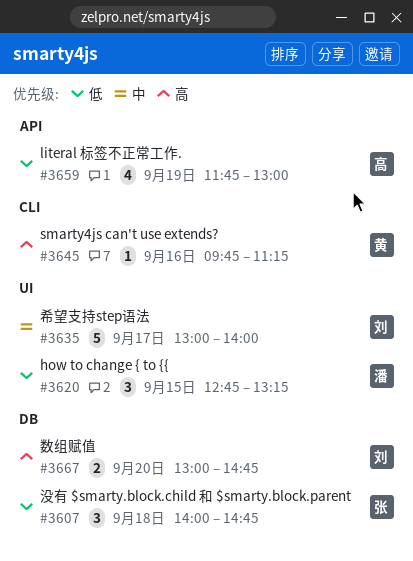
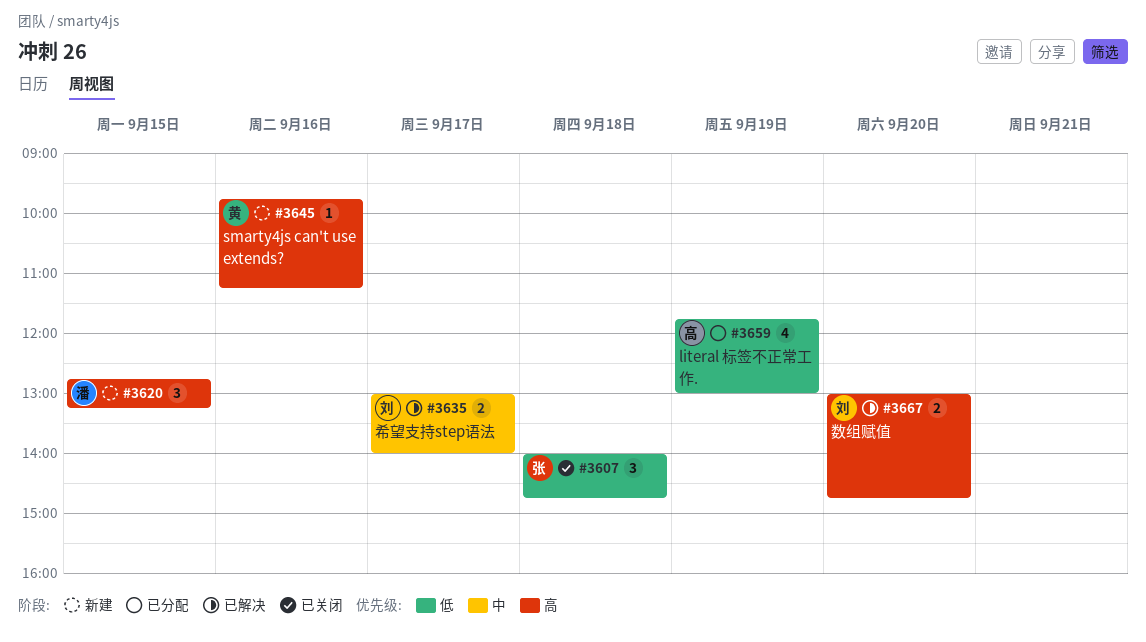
#3620, priority: 低 -> 高
#3635, estimate: 5 -> 2

